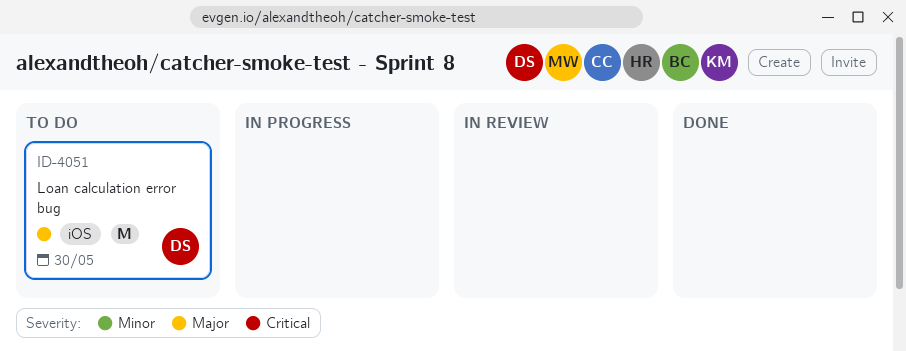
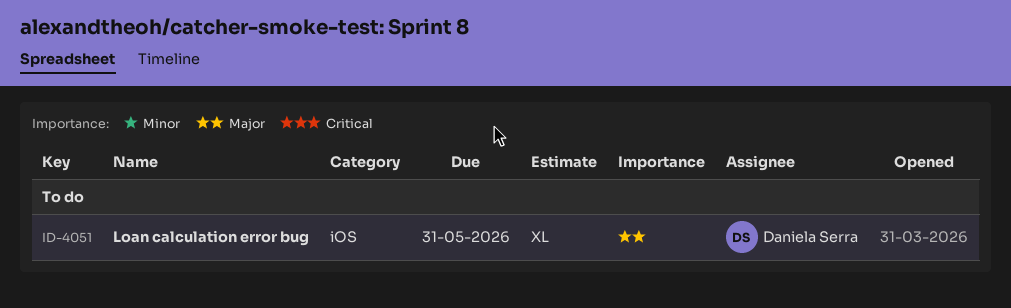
ID-4051, estimate: M -> XL
ID-4051, due: May 30 -> May 31

